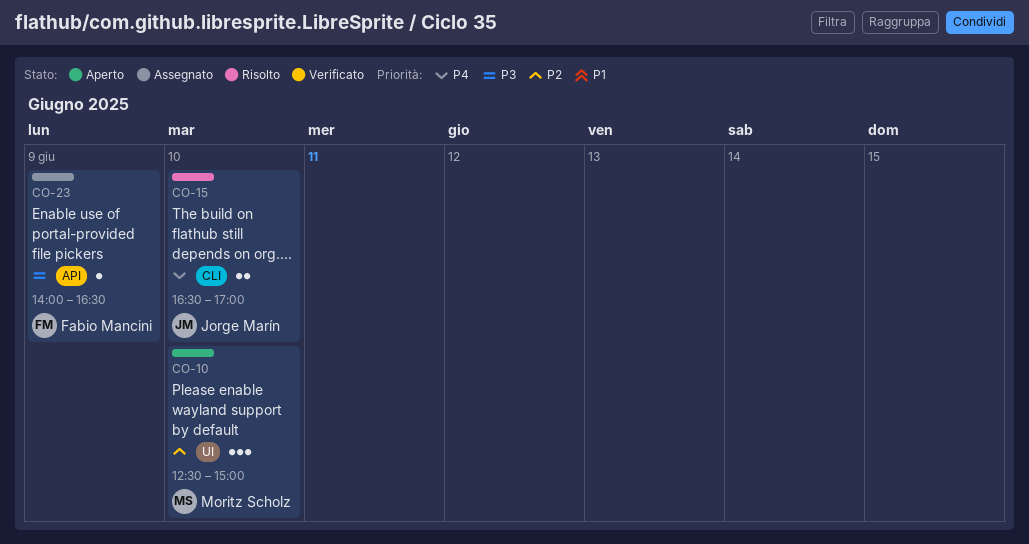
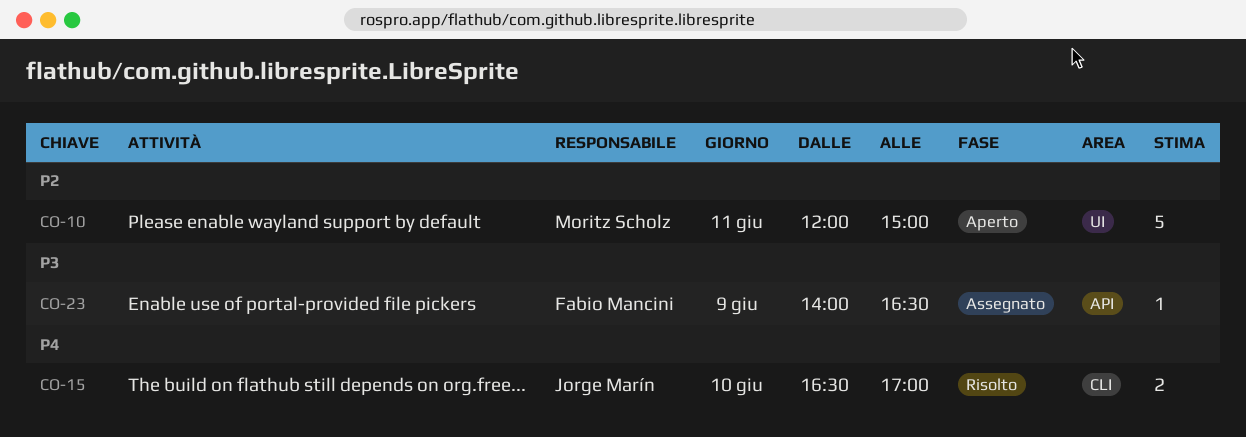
CO-10, estimate: 3 -> 5
CO-10, day: Jun 10 -> Jun 11
CO-10, begins: 12:30 -> 12:00

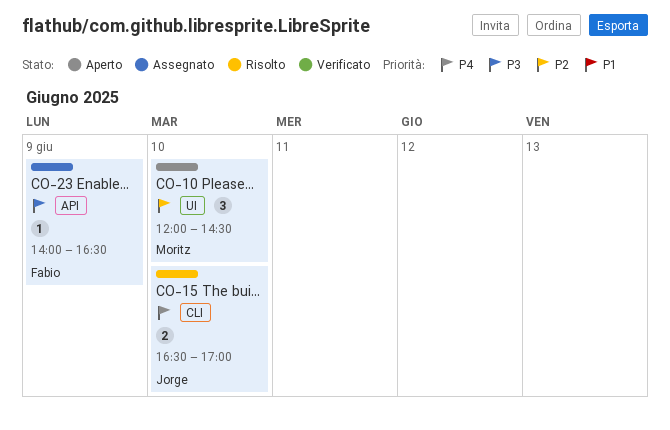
CO-10, estimate: 5 -> 3
CO-10, day: Jun 11 -> Jun 10
CO-10, ends: 15:00 -> 14:30

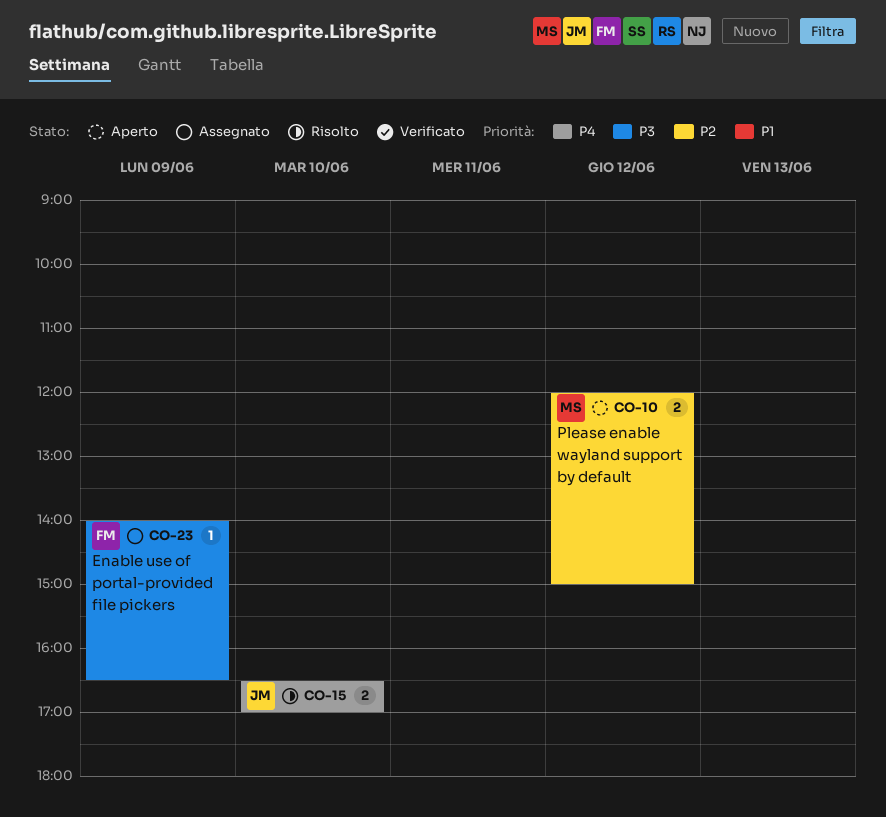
CO-10, estimate: 3 -> 2
CO-10, day: Jun 10 -> Jun 12
CO-10, ends: 14:30 -> 15:00

